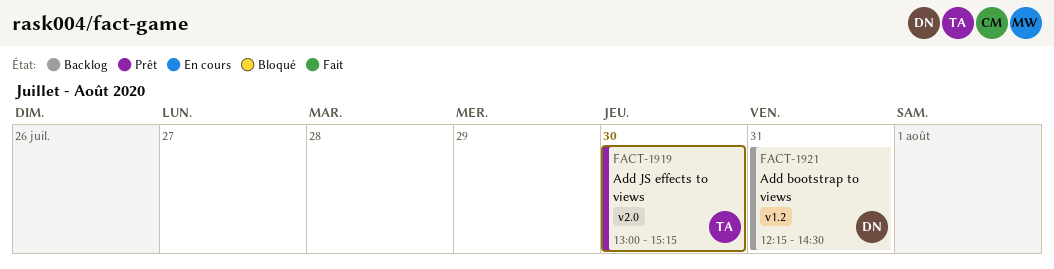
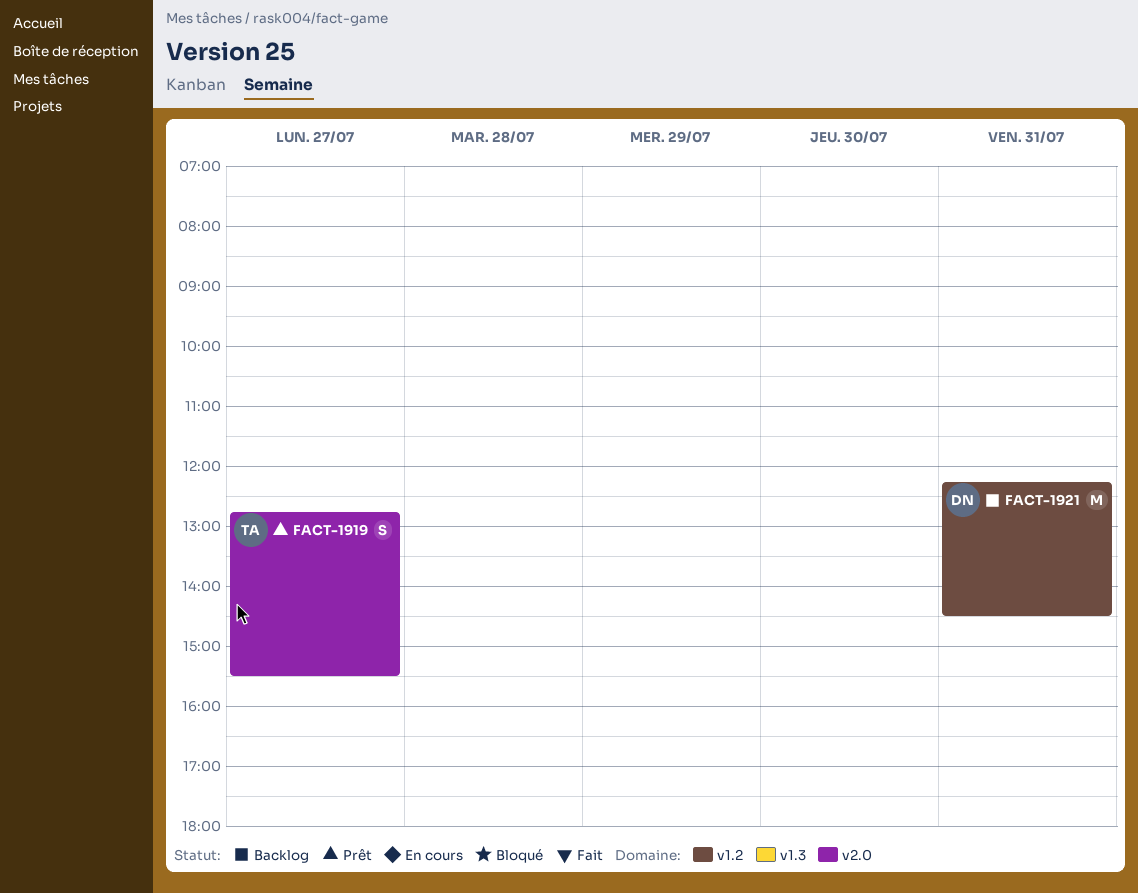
FACT-1919, day: Jul 30 -> Jul 27
FACT-1919, begins: 13:00 -> 12:45
FACT-1919, ends: 15:15 -> 15:30

